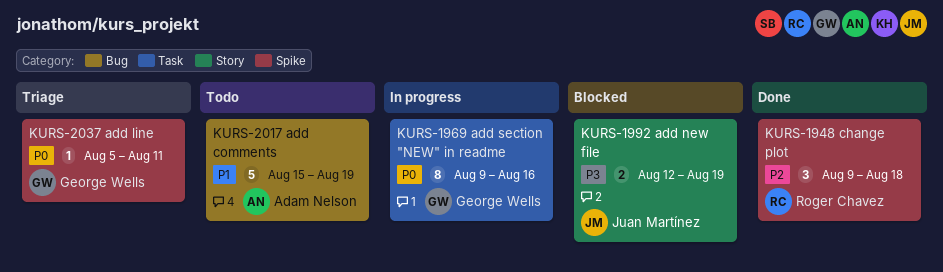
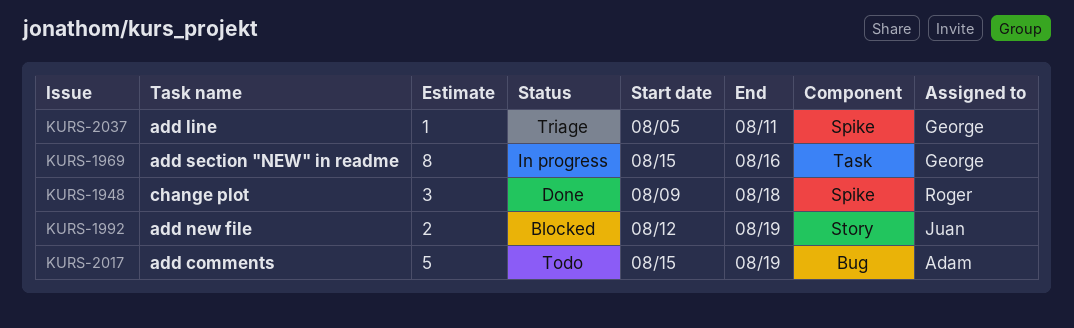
KURS-1969, start: Aug 9 -> Aug 15

